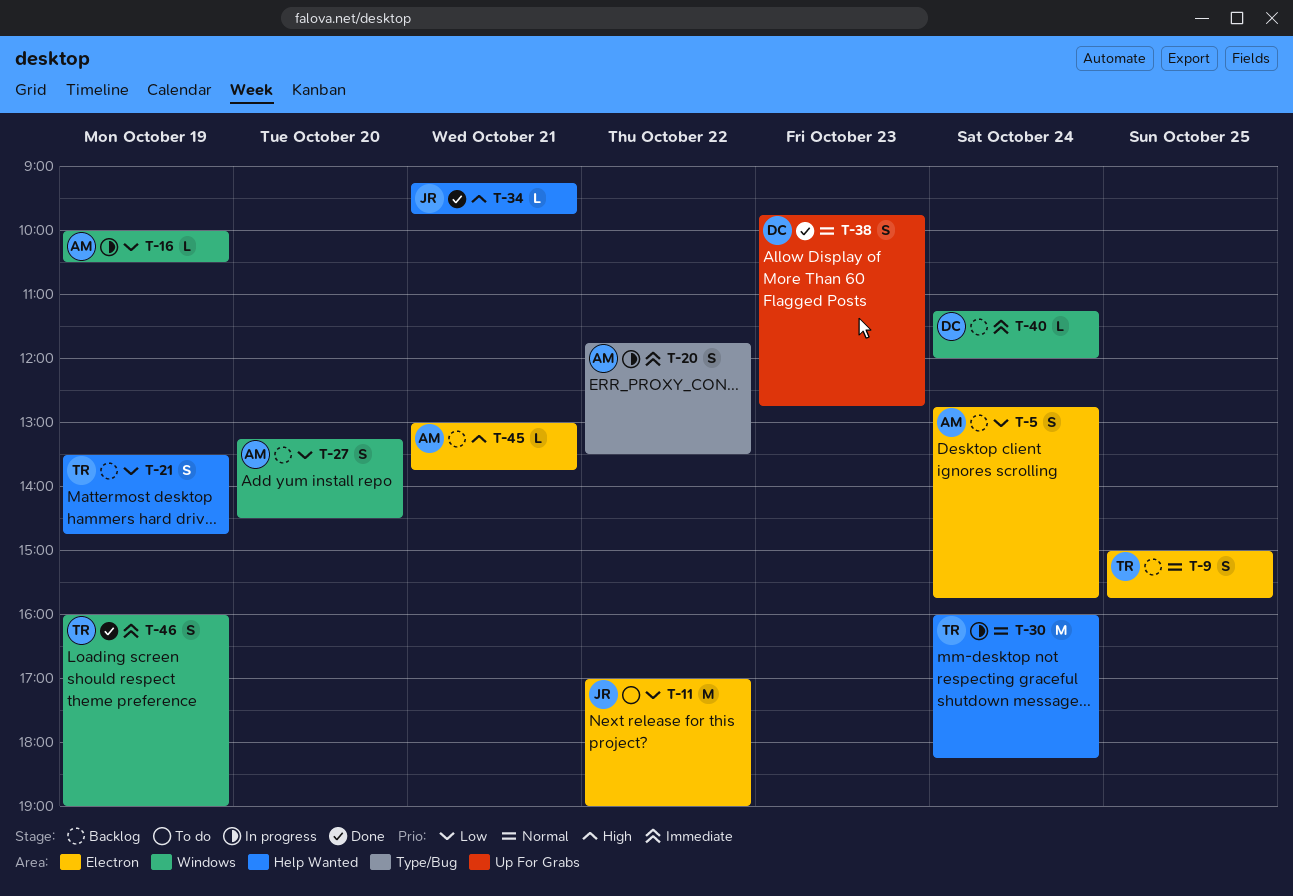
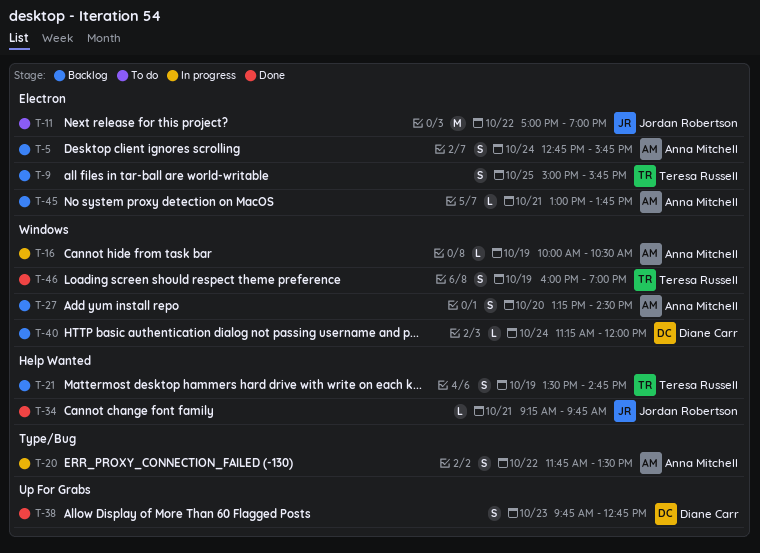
T-30: present -> none

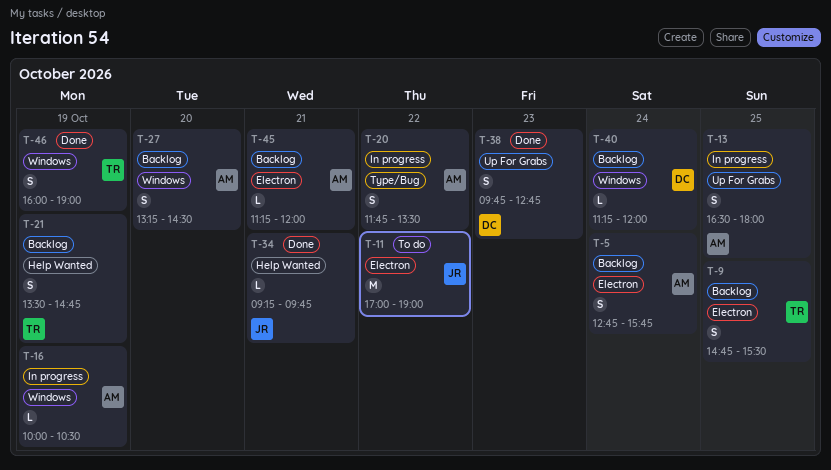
T-9, begins: 15:00 -> 14:45
T-9, ends: 15:45 -> 15:30
T-13: none -> present
T-45, begins: 13:00 -> 11:15
T-45, ends: 13:45 -> 12:00

